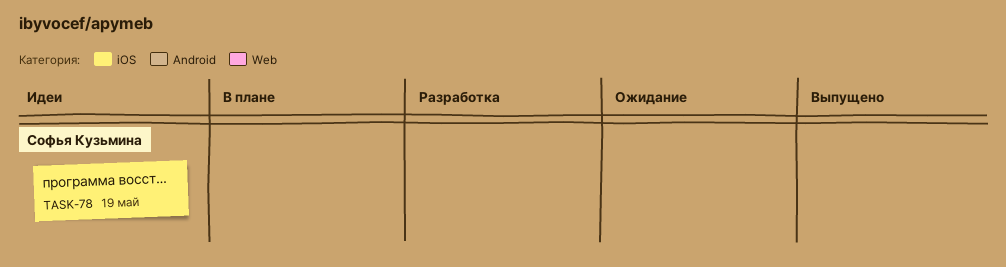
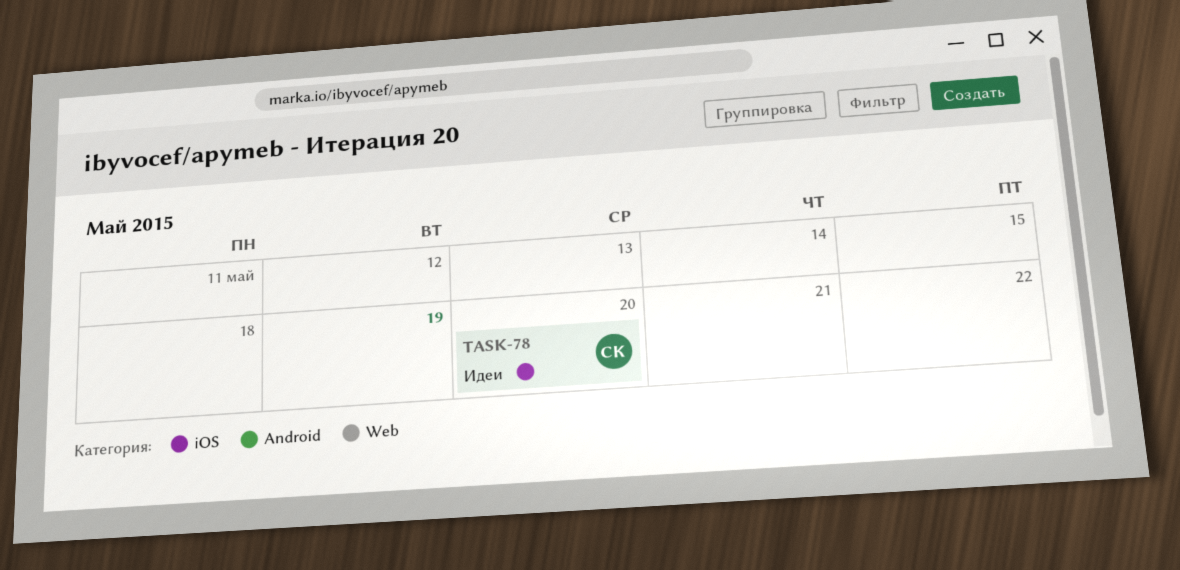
TASK-78, due: May 19 -> May 20

